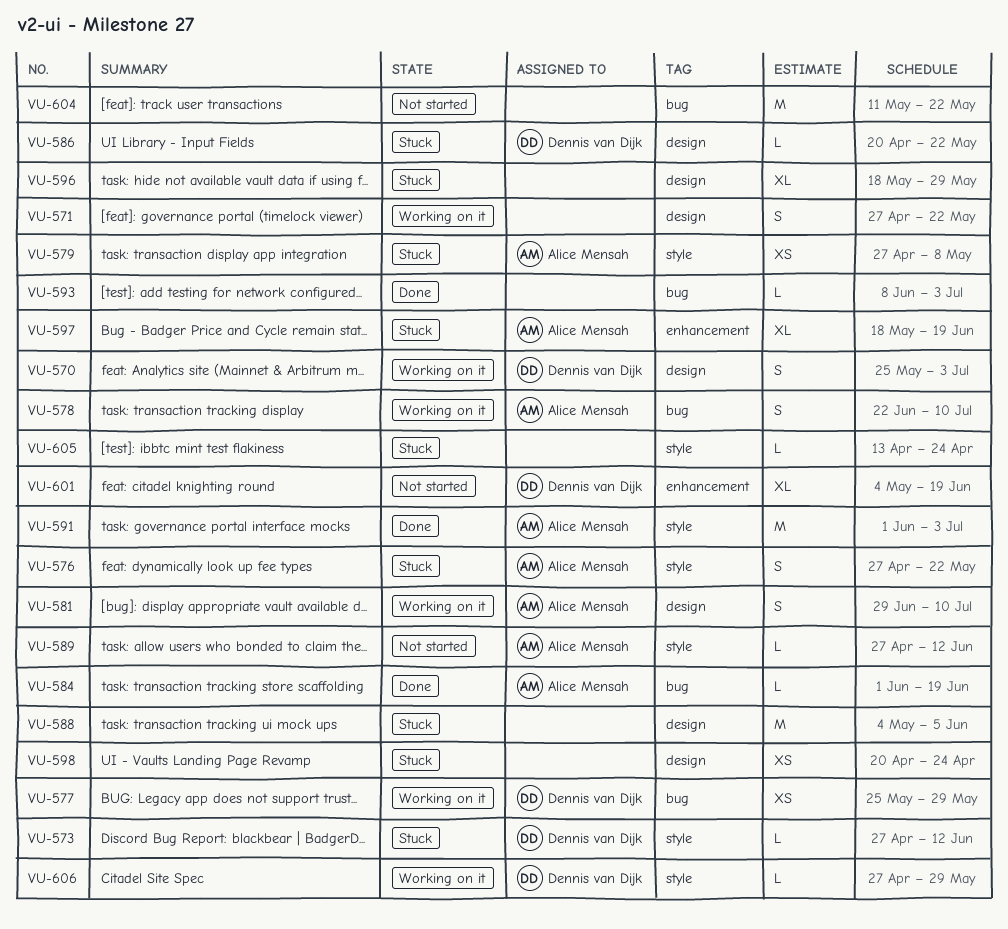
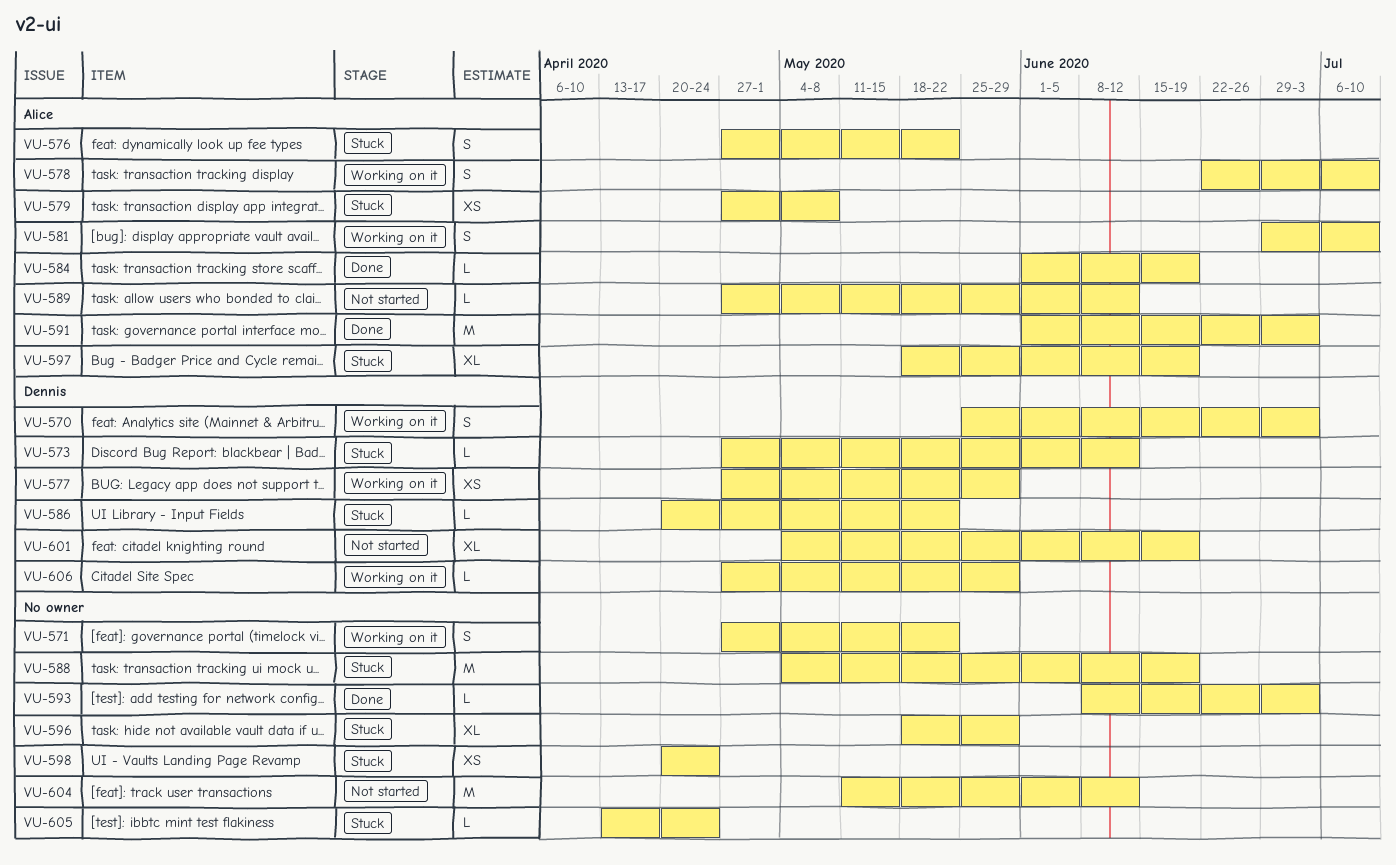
VU-577, start: May 25 -> Apr 27
VU-588, due: Jun 5 -> Jun 19
VU-604, due: May 22 -> Jun 12

